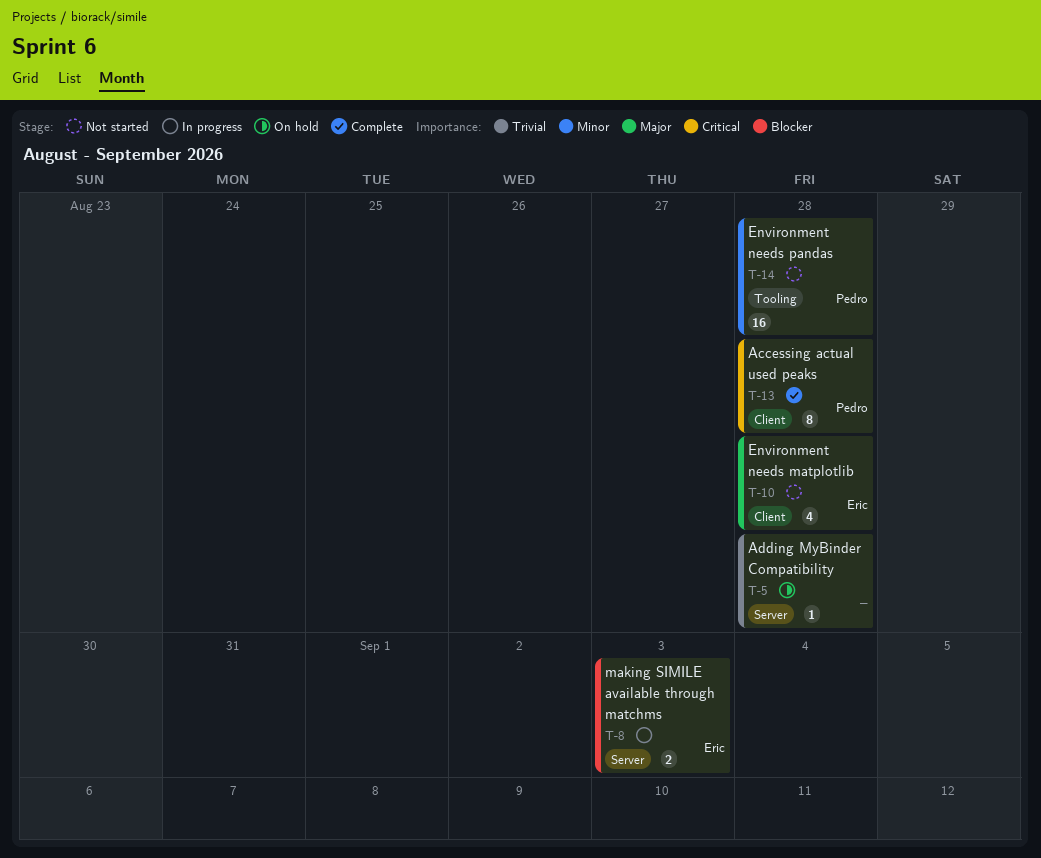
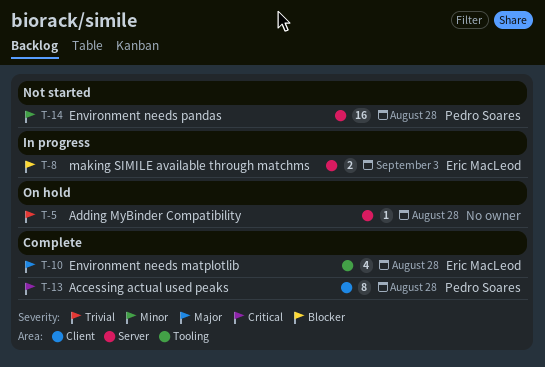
T-10, status: Not started -> Complete
T-10, label: Client -> Tooling
T-14, label: Tooling -> Server

